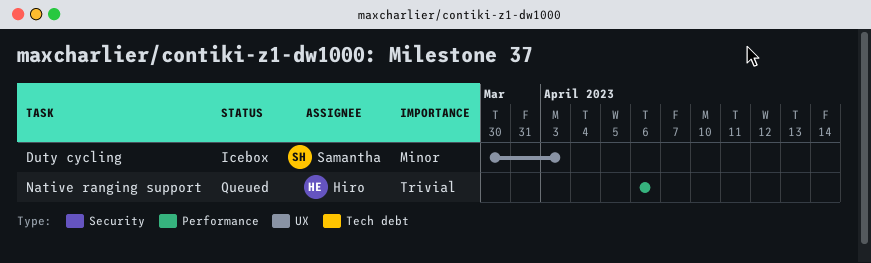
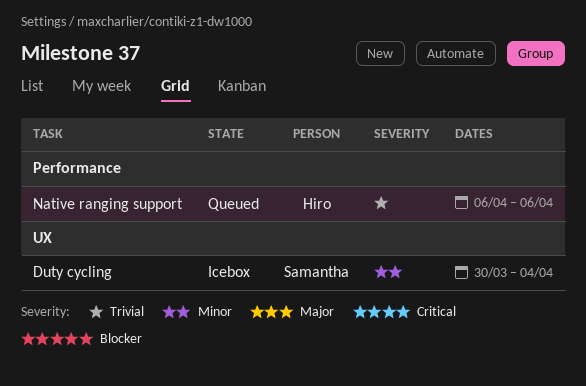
Duty cycling, due: Apr 3 -> Apr 4

